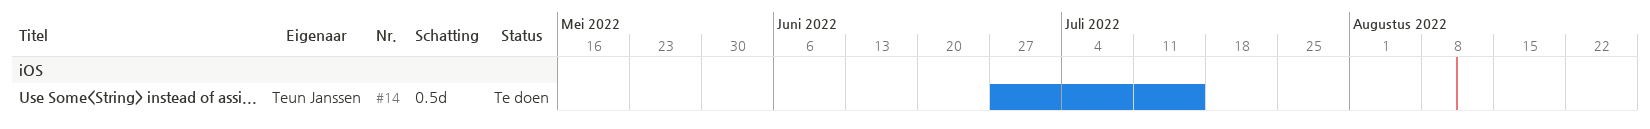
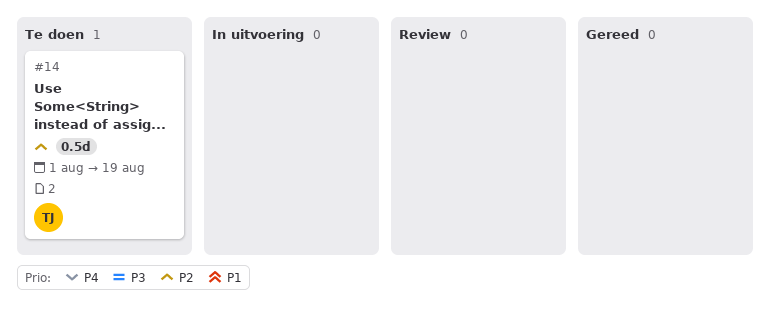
#14, start: Jun 27 -> Aug 1
#14, due: Jul 15 -> Aug 19

